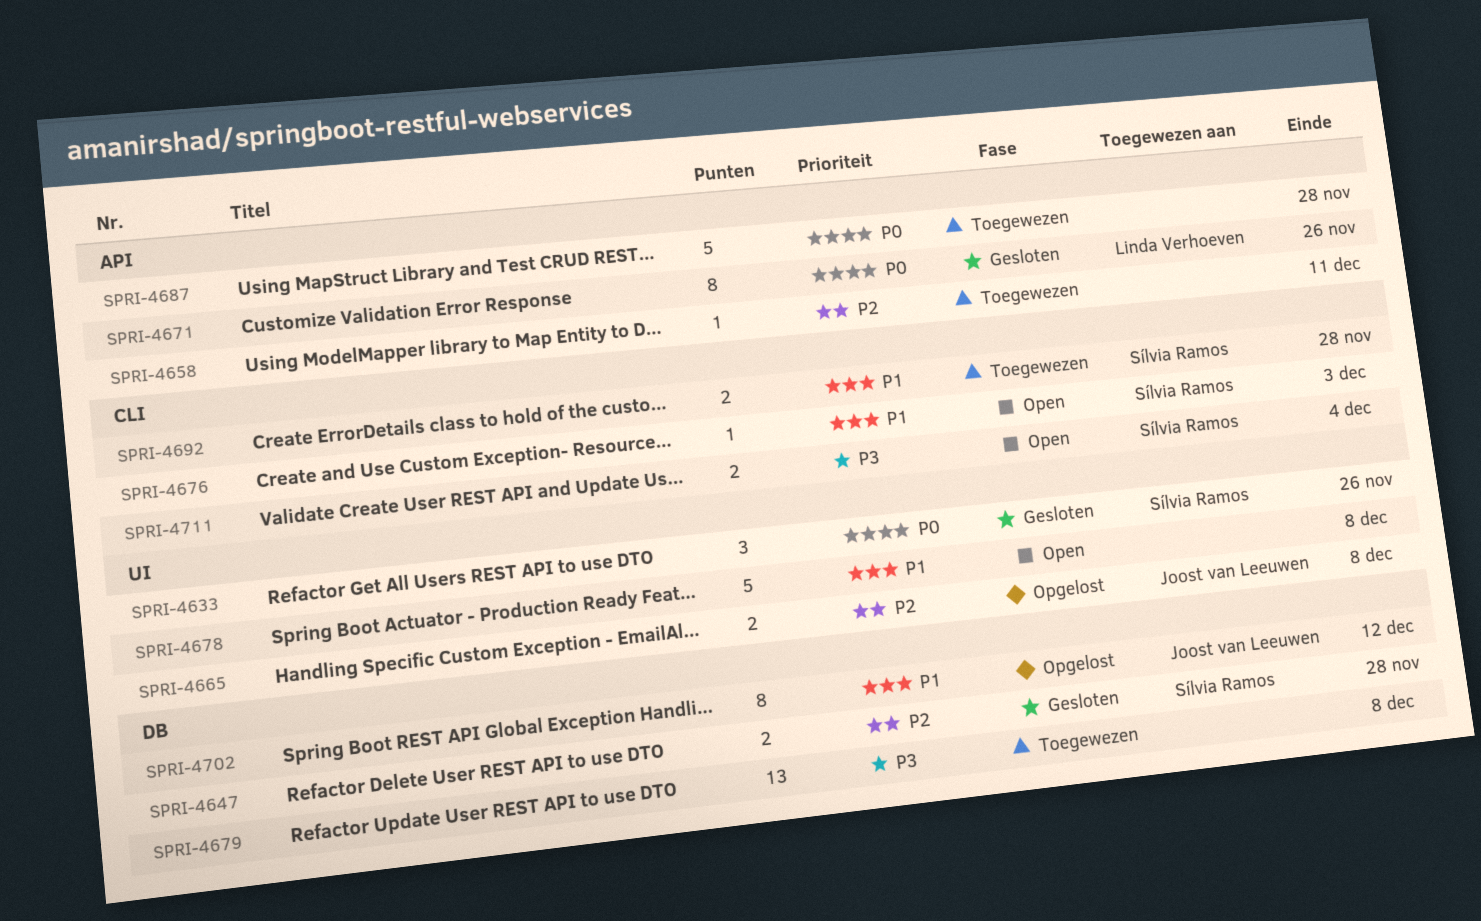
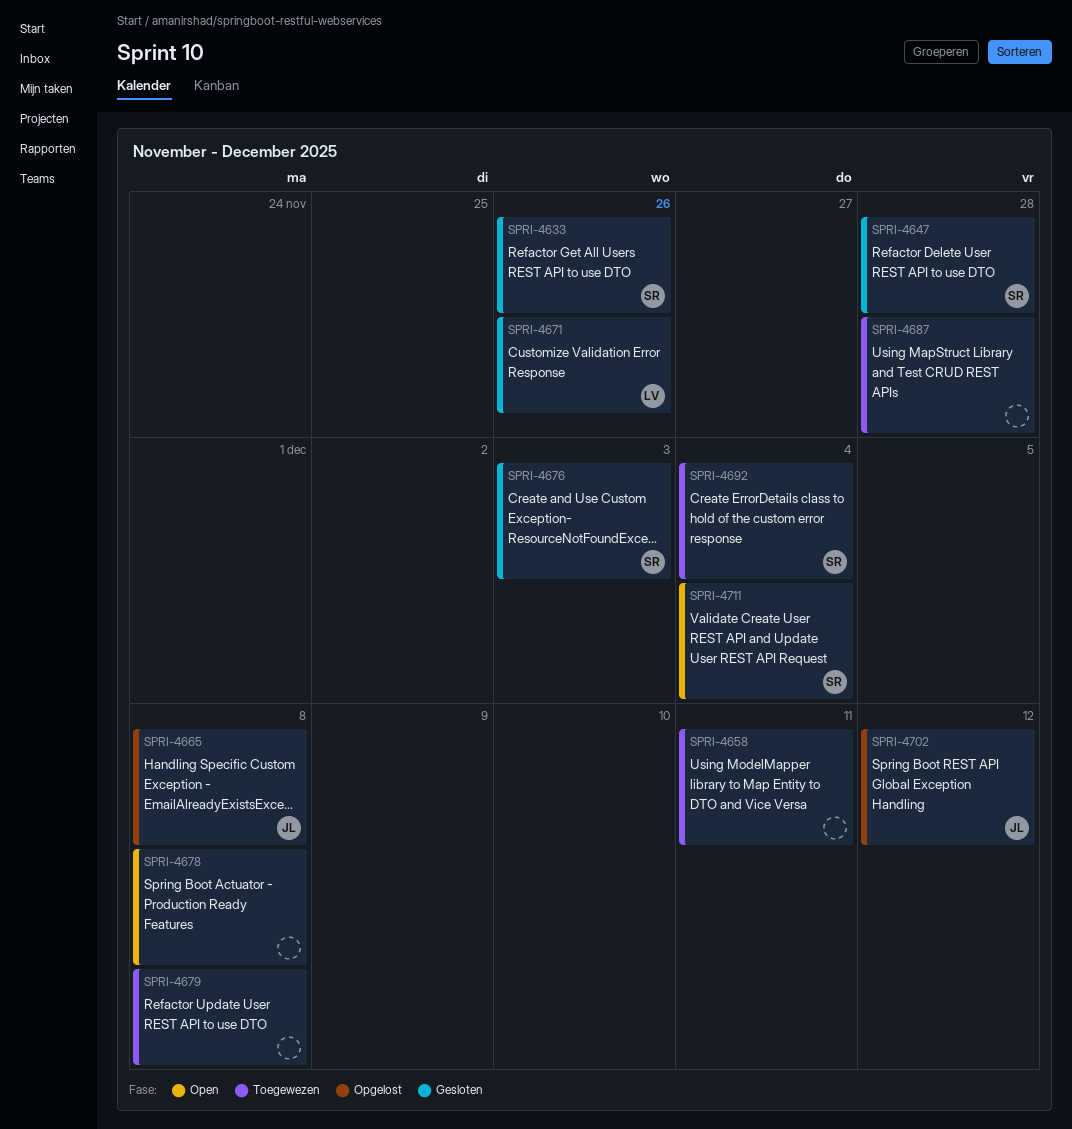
SPRI-4676, status: Open -> Gesloten
SPRI-4692, due: Nov 28 -> Dec 4

